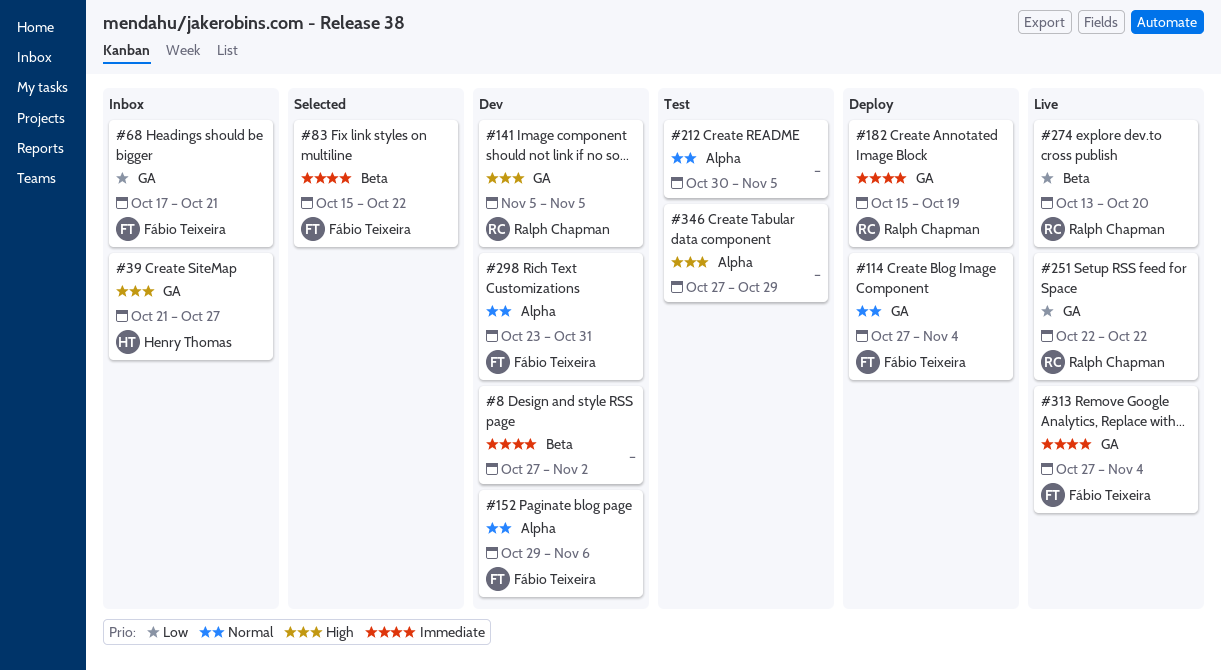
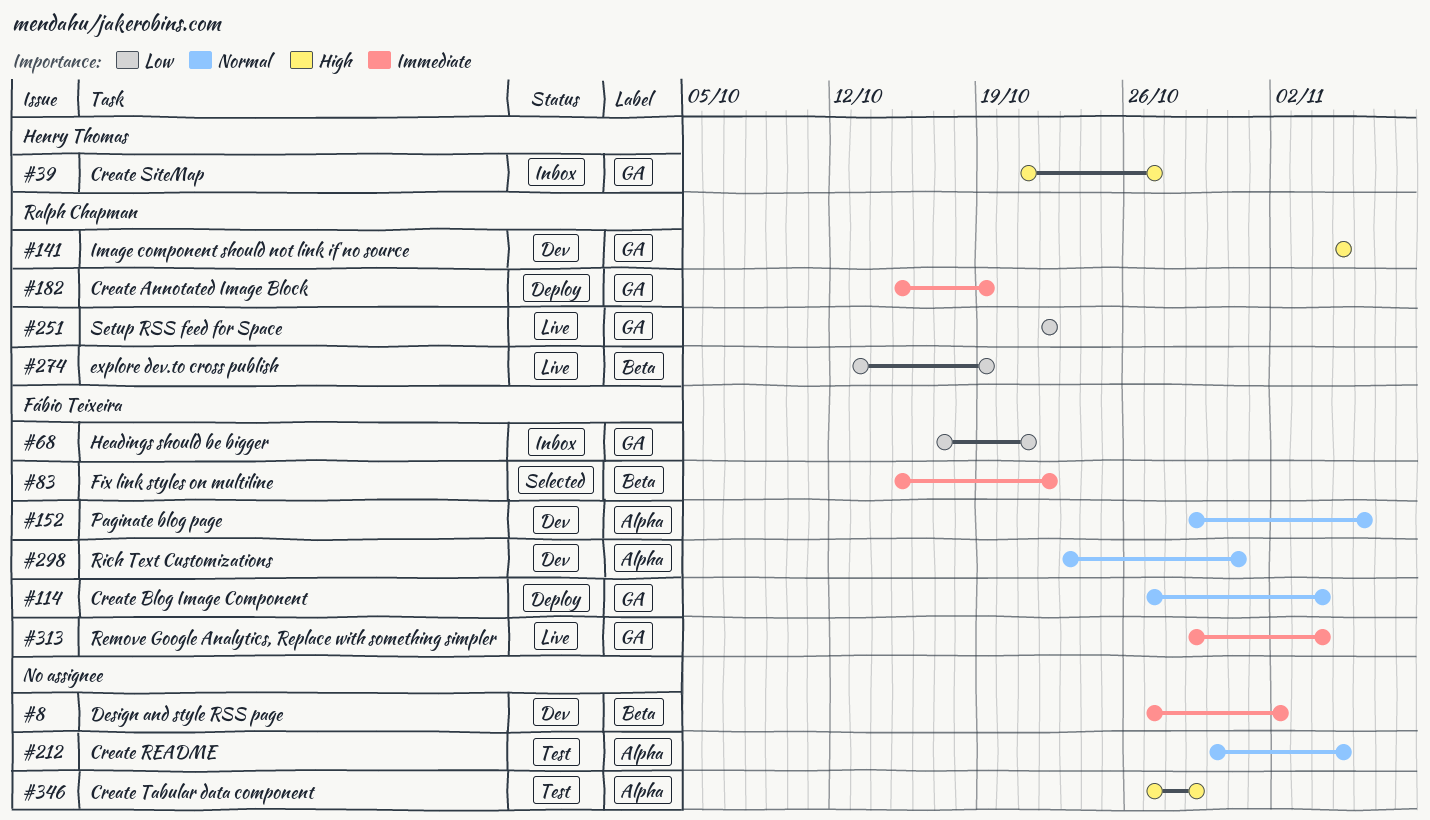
#274, due: Oct 20 -> Oct 19
#313, start: Oct 27 -> Oct 29

